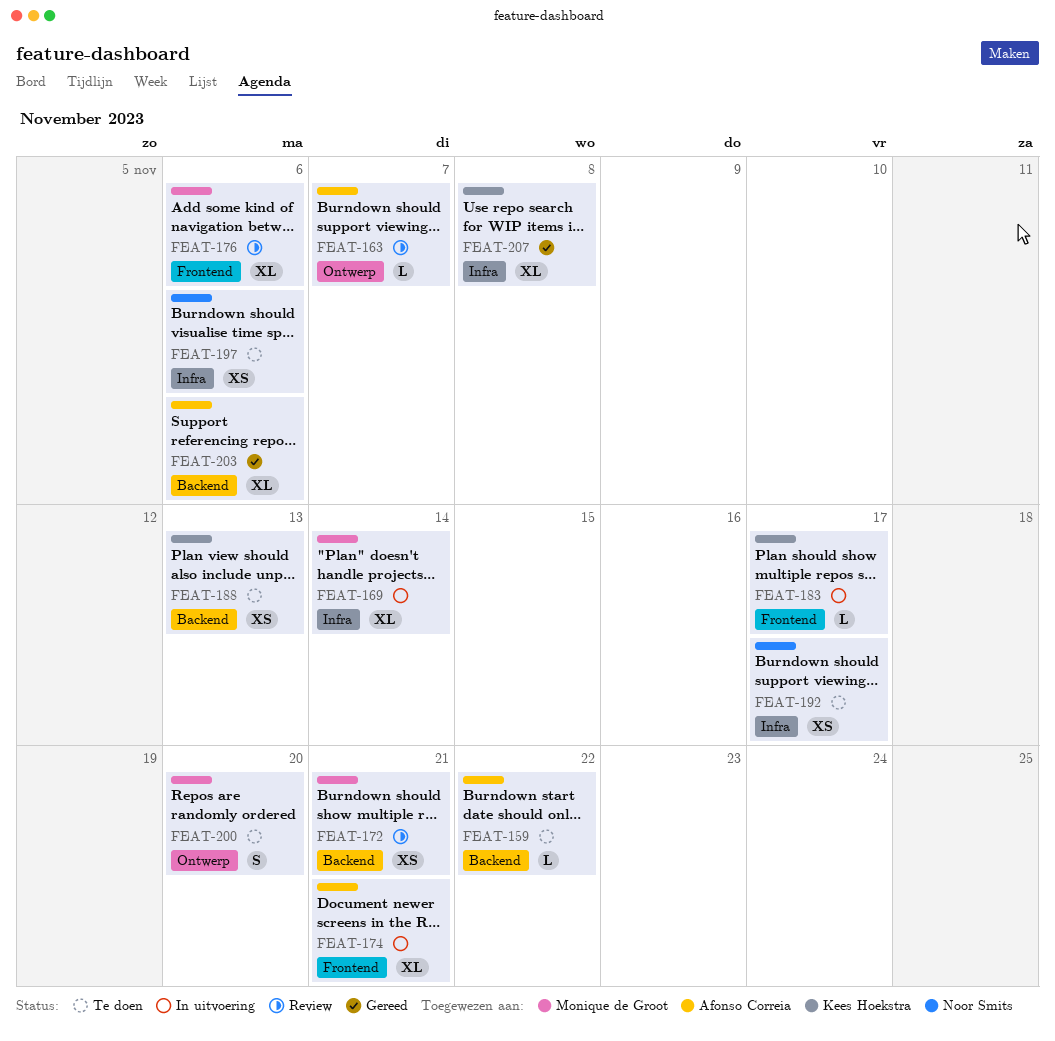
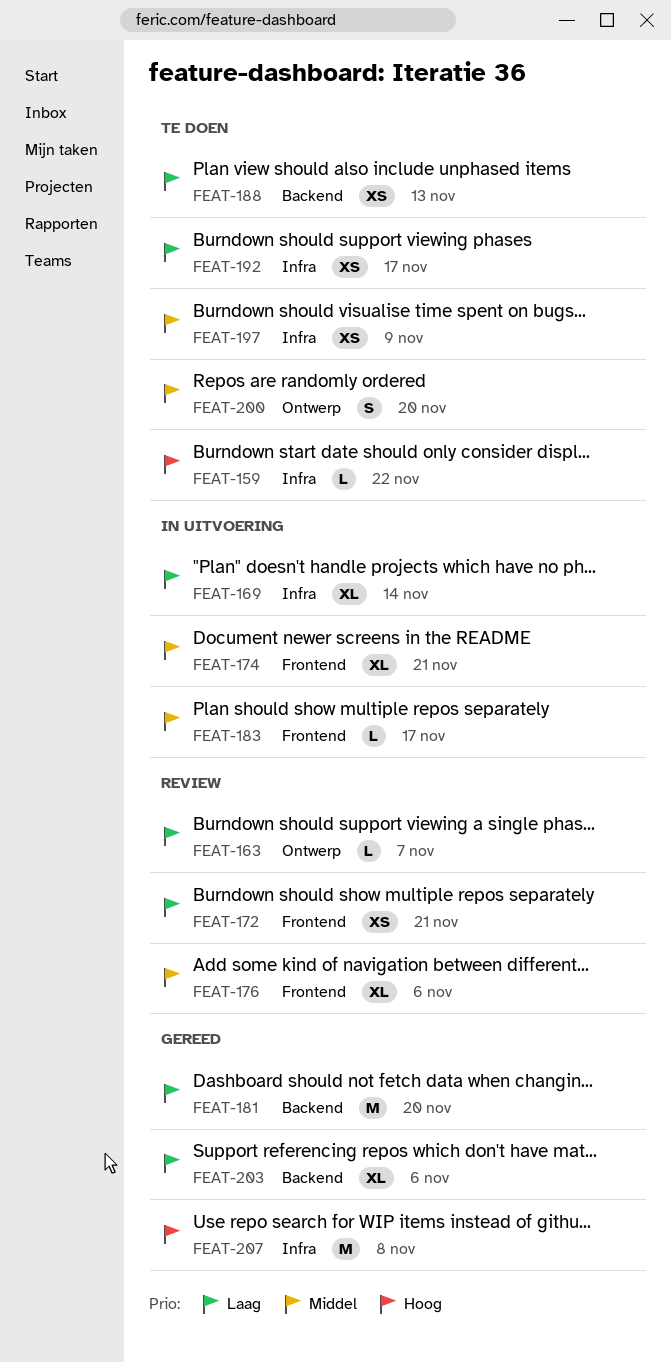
FEAT-159, label: Backend -> Infra
FEAT-172, label: Backend -> Frontend
FEAT-181: none -> present
FEAT-197, due: Nov 6 -> Nov 9
FEAT-207, estimate: XL -> M

